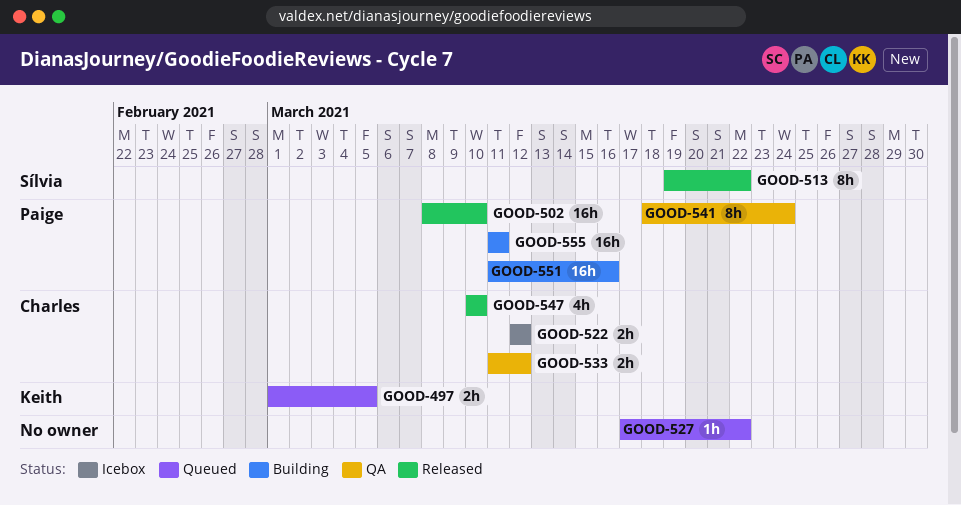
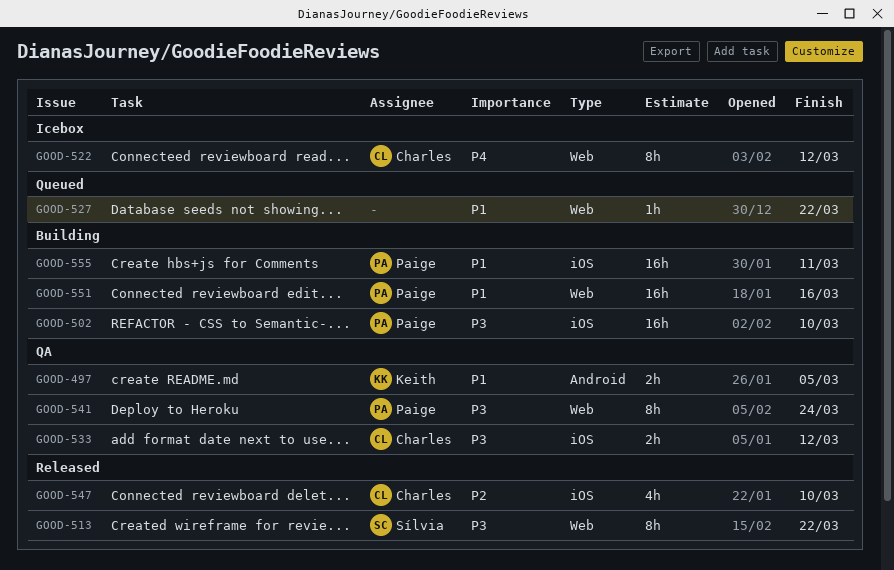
GOOD-497, status: Queued -> QA
GOOD-502, status: Released -> Building
GOOD-522, estimate: 2h -> 8h

